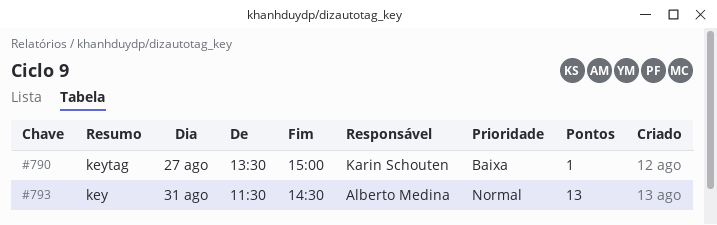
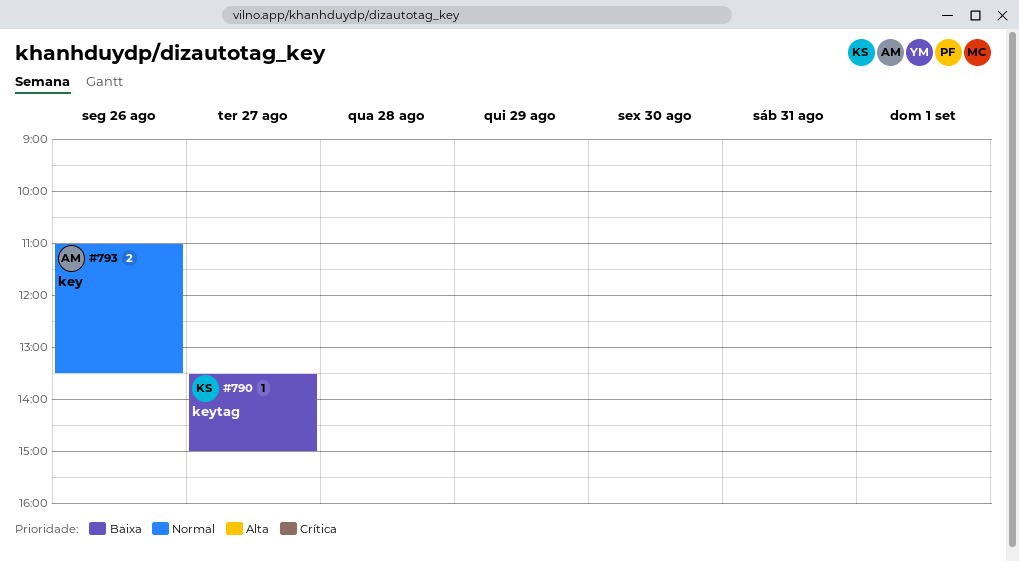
#793, estimate: 13 -> 2
#793, day: Aug 31 -> Aug 26
#793, begins: 11:30 -> 11:00
#793, ends: 14:30 -> 13:30

